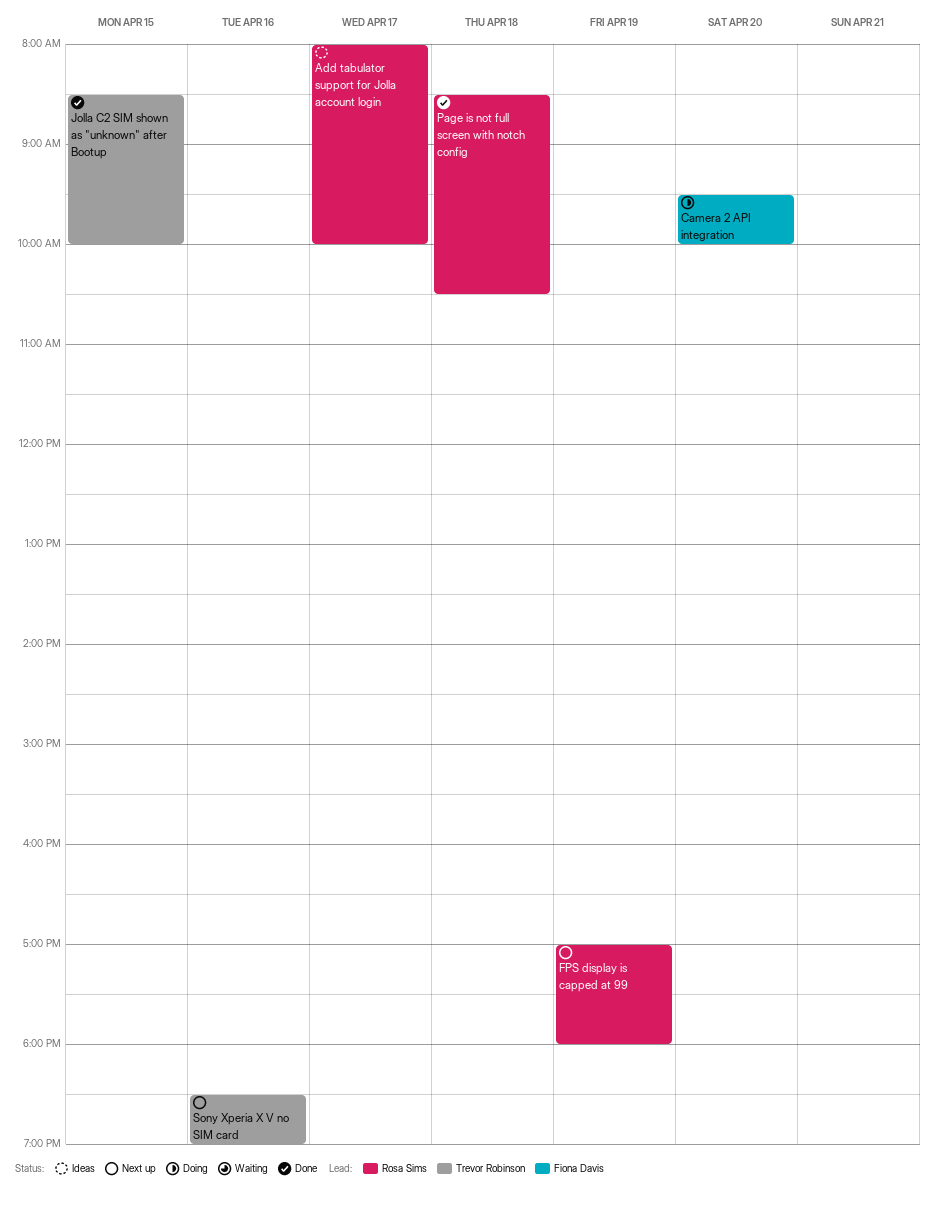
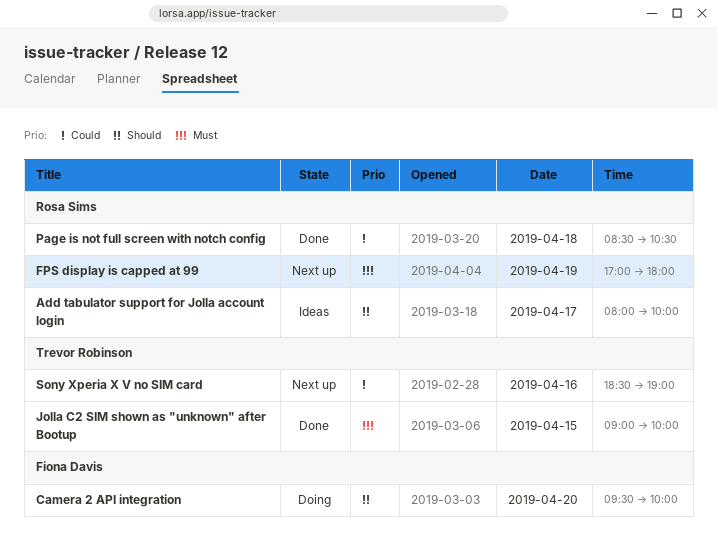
Jolla C2 SIM shown as "unknown" after Bootup, begins: 08:30 -> 09:00

